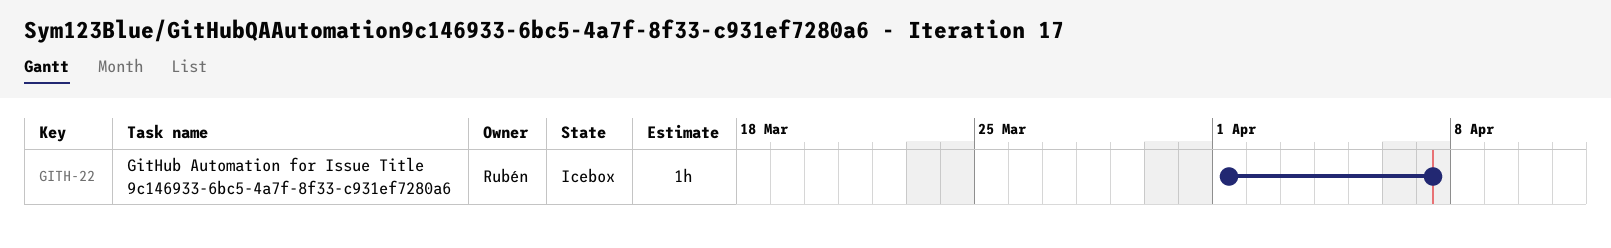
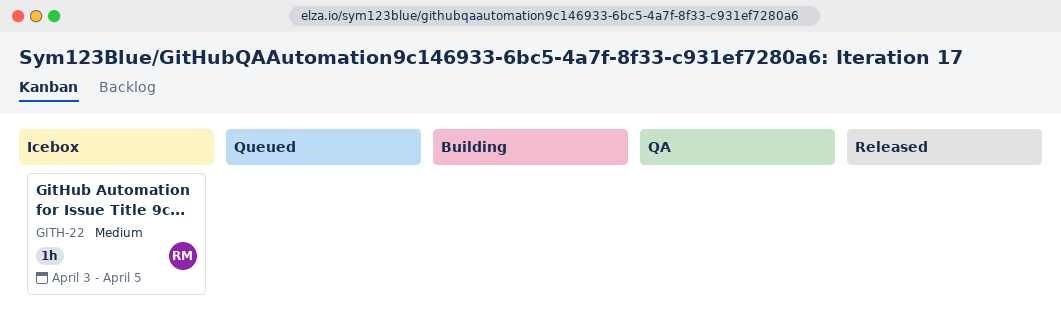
GITH-22, start: Apr 1 -> Apr 3
GITH-22, due: Apr 7 -> Apr 5

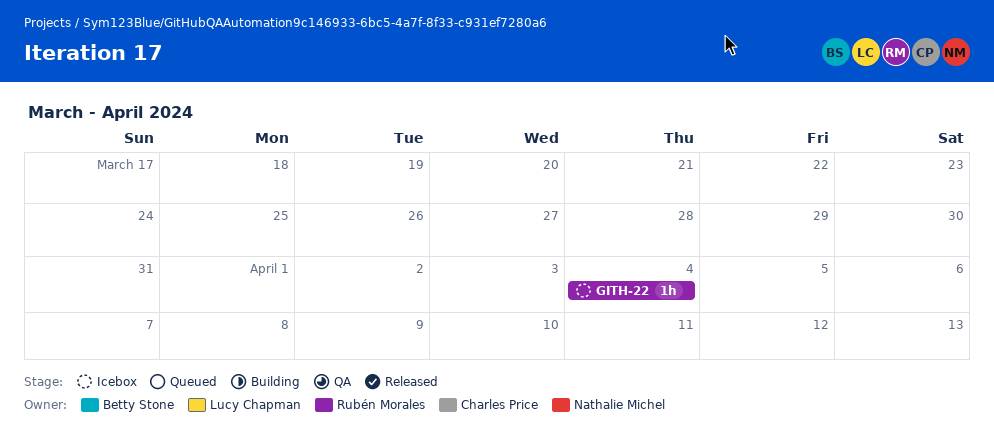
GITH-22, start: Apr 3 -> Apr 4
GITH-22, due: Apr 5 -> Apr 4

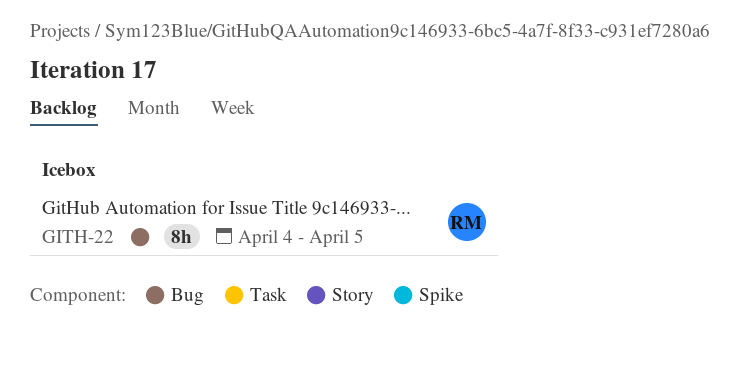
GITH-22, estimate: 1h -> 8h
GITH-22, due: Apr 4 -> Apr 5

